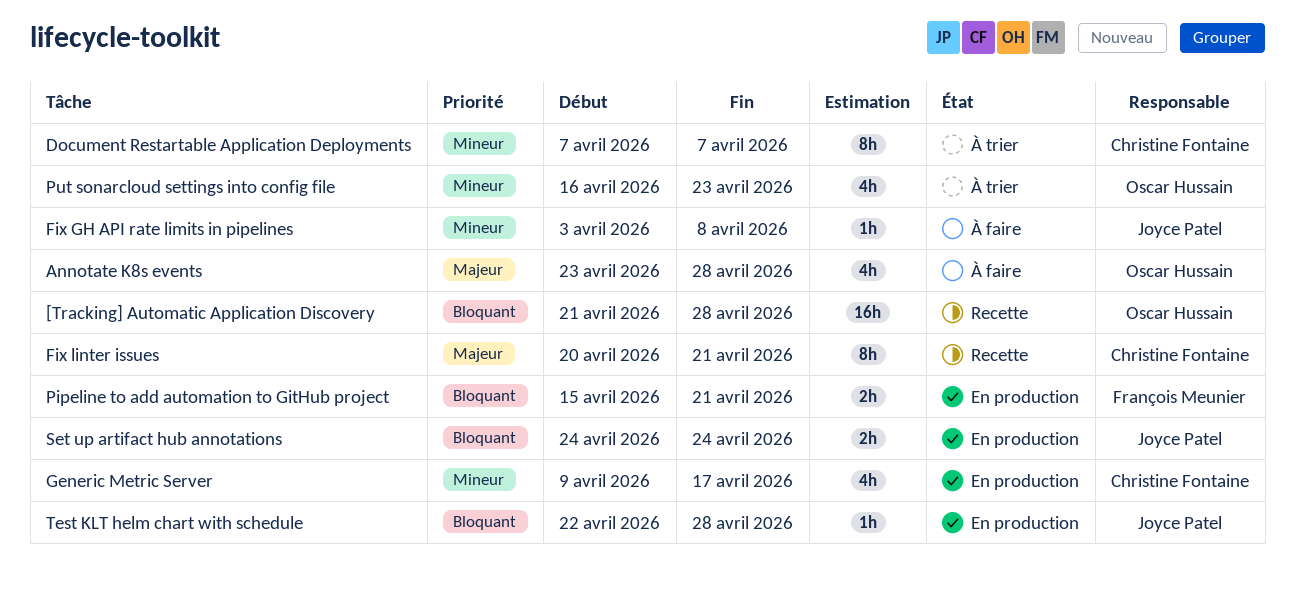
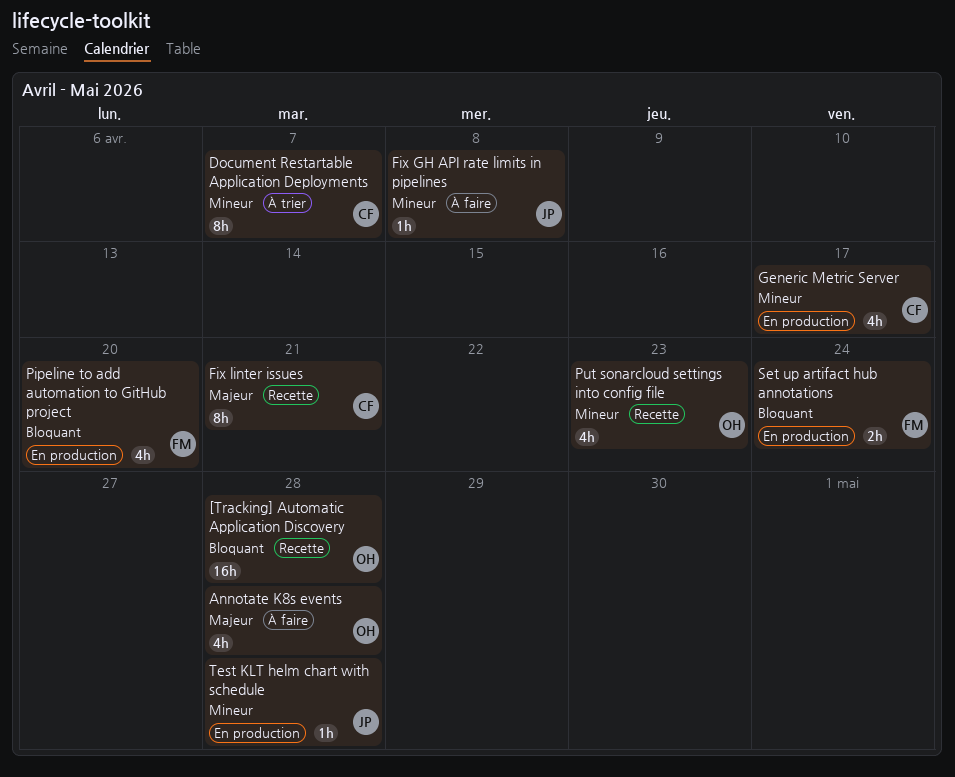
Pipeline to add automation to GitHub project, estimate: 2h -> 4h
Pipeline to add automation to GitHub project, due: Apr 21 -> Apr 20
Put sonarcloud settings into config file, status: À trier -> Recette
Set up artifact hub annotations, owner: Joyce Patel -> François Meunier
Test KLT helm chart with schedule, priority: Bloquant -> Mineur

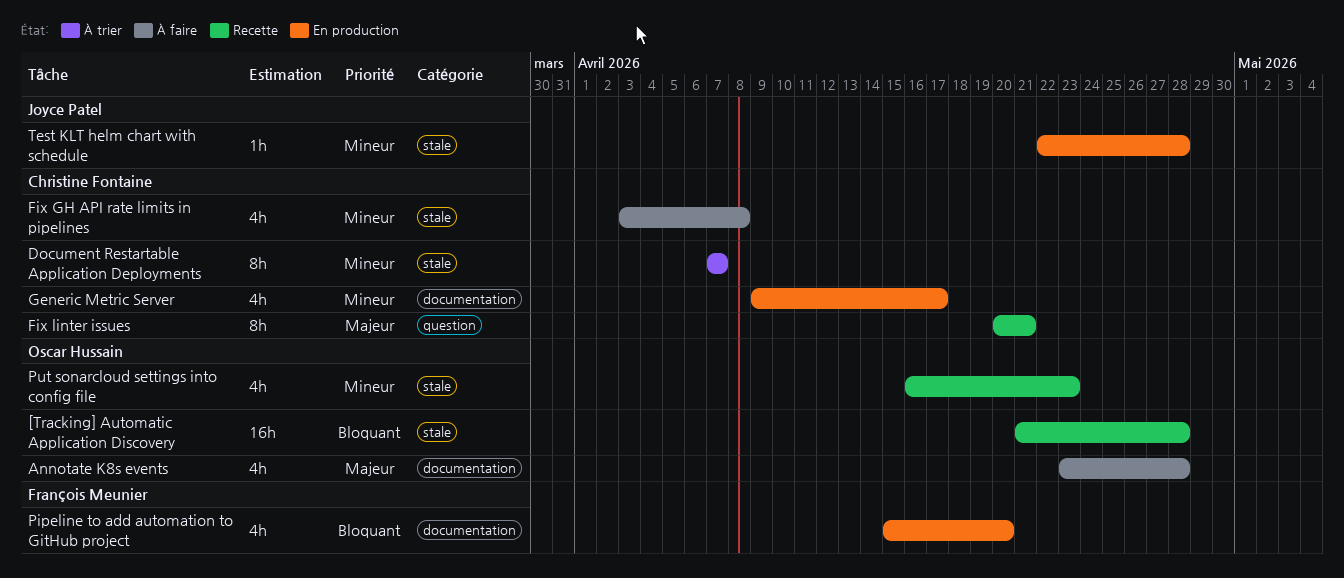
Fix GH API rate limits in pipelines, owner: Joyce Patel -> Christine Fontaine
Fix GH API rate limits in pipelines, estimate: 1h -> 4h
Set up artifact hub annotations: present -> none

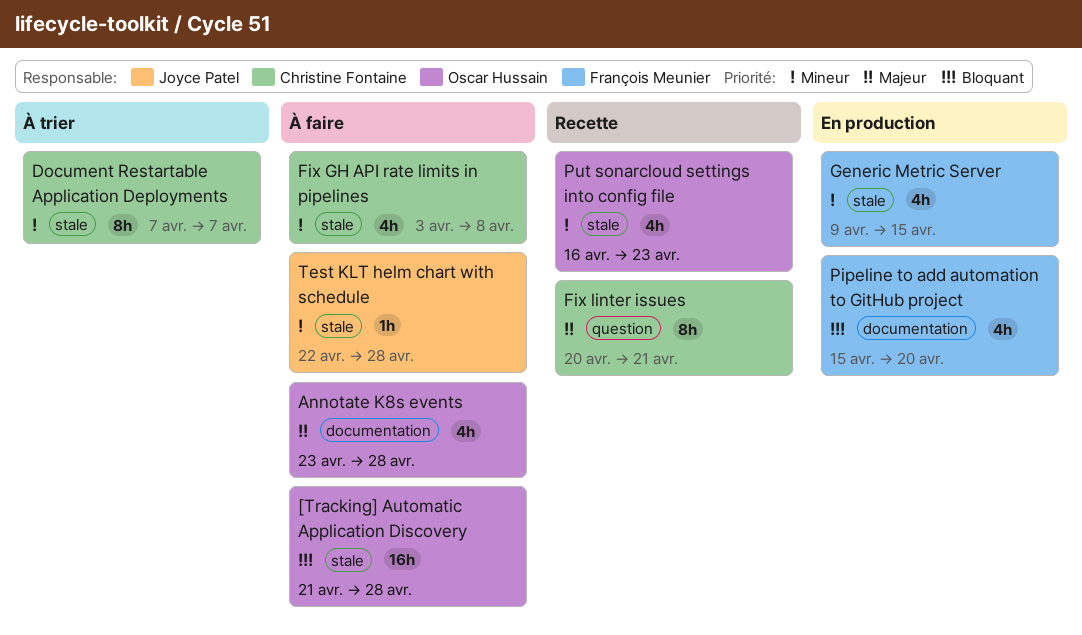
[Tracking] Automatic Application Discovery, status: Recette -> À faire
Generic Metric Server, owner: Christine Fontaine -> François Meunier
Generic Metric Server, label: documentation -> stale
Generic Metric Server, due: Apr 17 -> Apr 15
Test KLT helm chart with schedule, status: En production -> À faire

